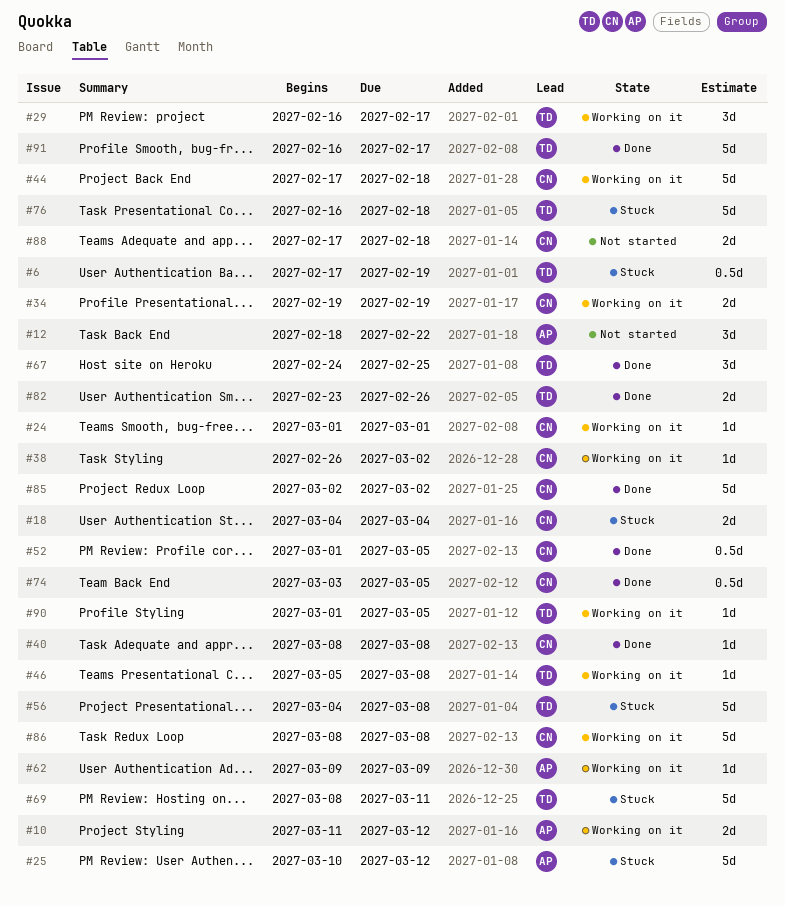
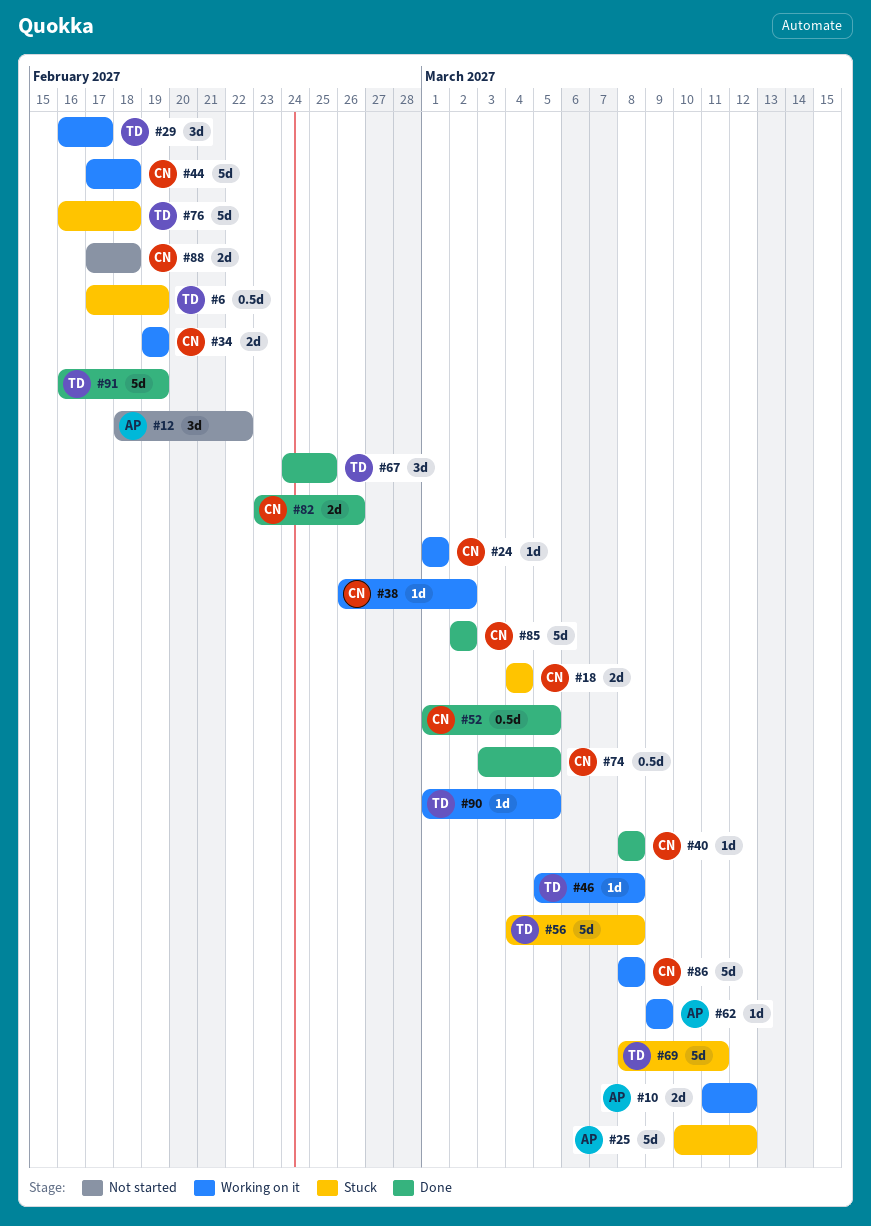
#82, owner: TD -> CN
#91, due: Feb 17 -> Feb 19

